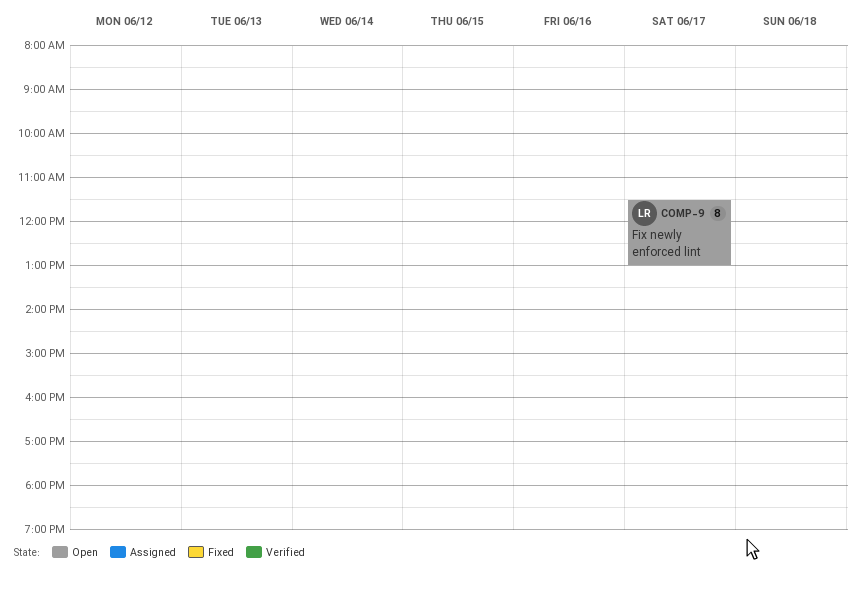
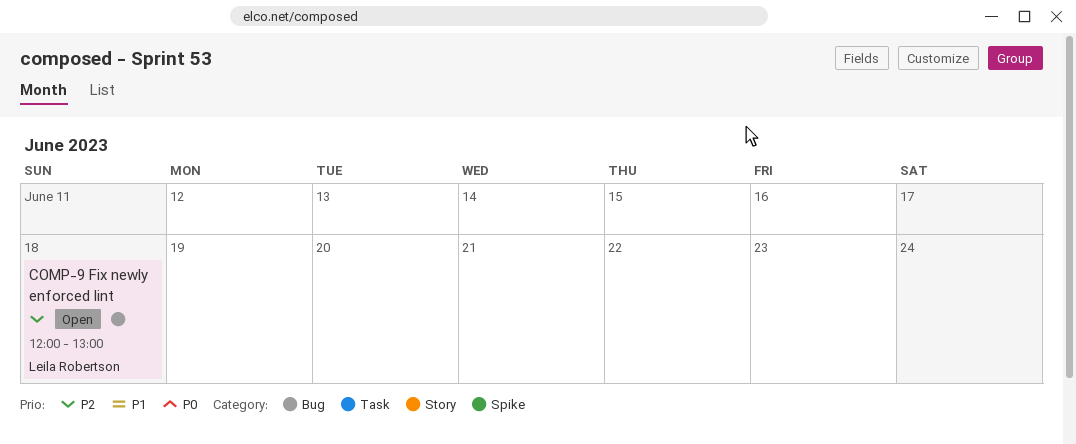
COMP-9, day: Jun 17 -> Jun 18
COMP-9, begins: 11:30 -> 12:00

